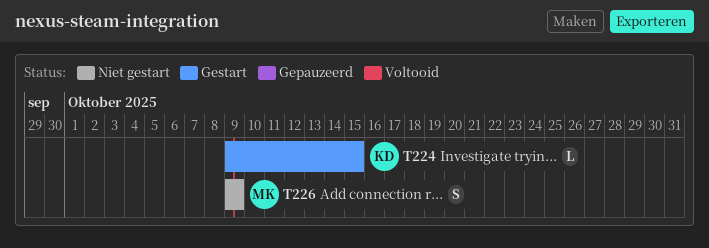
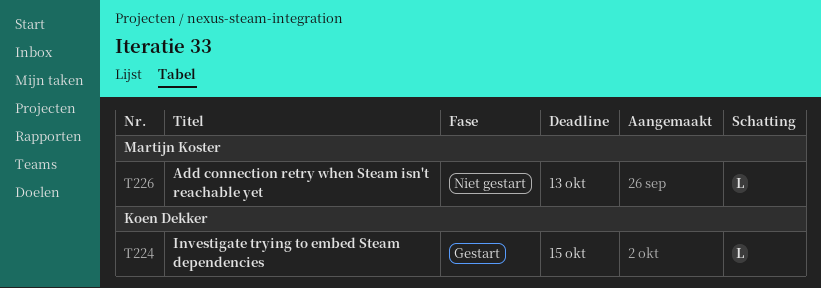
T226, estimate: S -> L
T226, due: Oct 9 -> Oct 13

